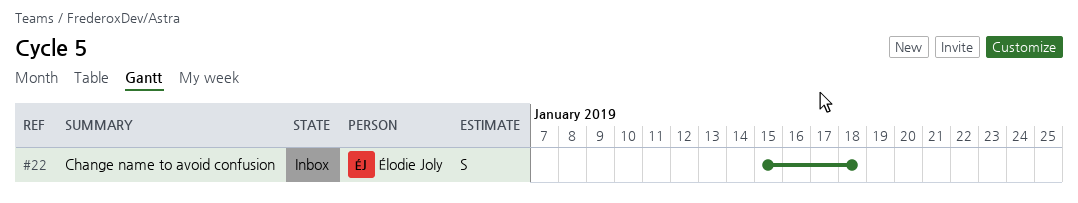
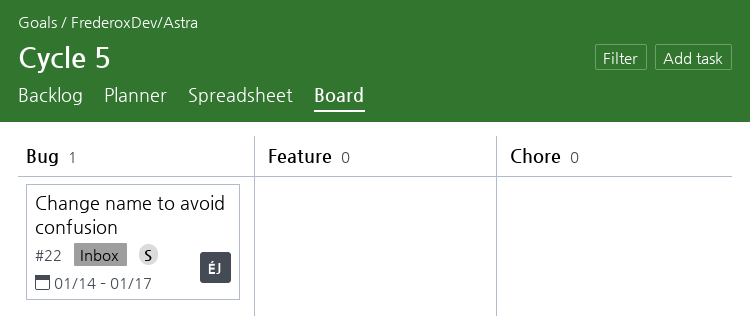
#22, start: Jan 15 -> Jan 14
#22, due: Jan 18 -> Jan 17

